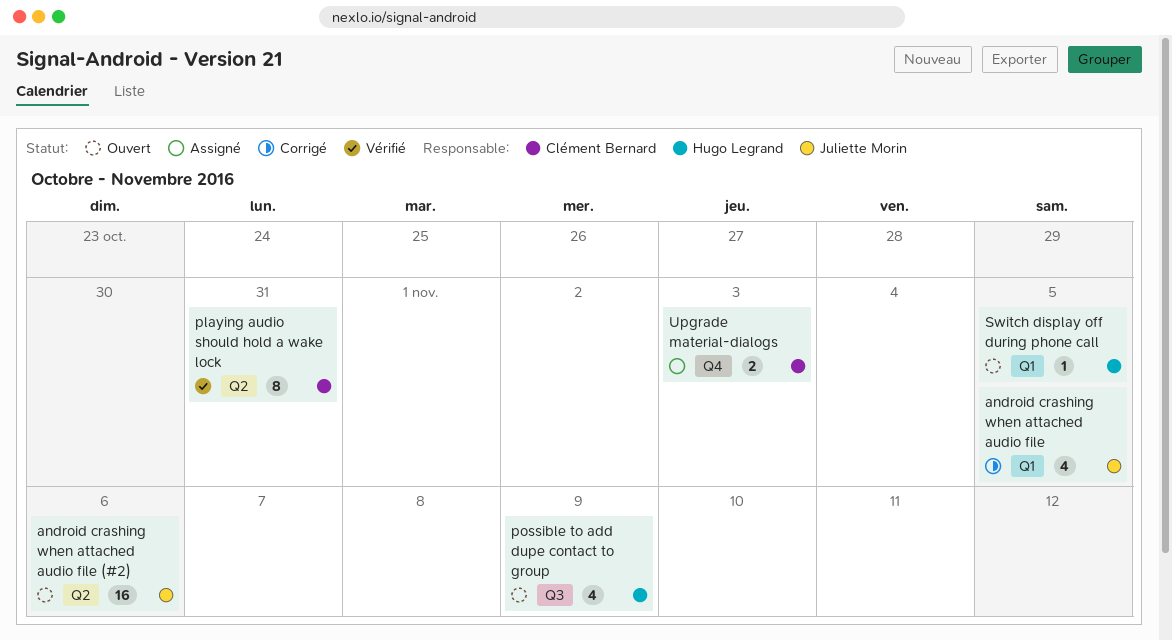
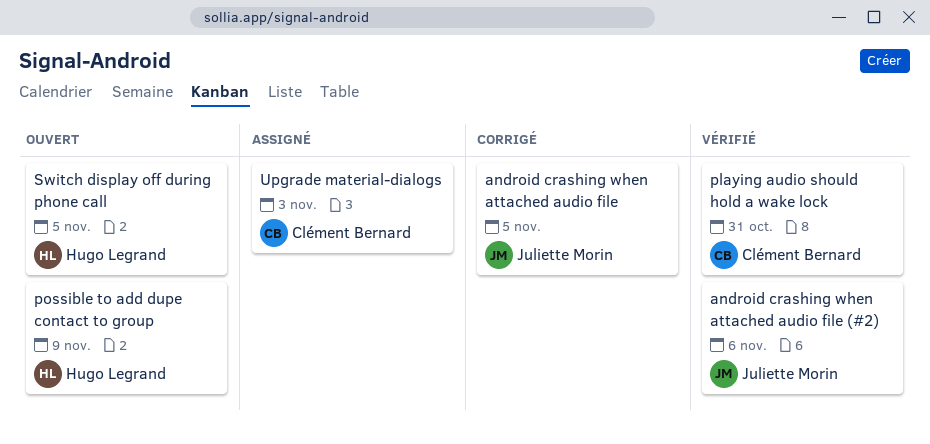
android crashing when attached audio file (#2), status: Ouvert -> Vérifié

